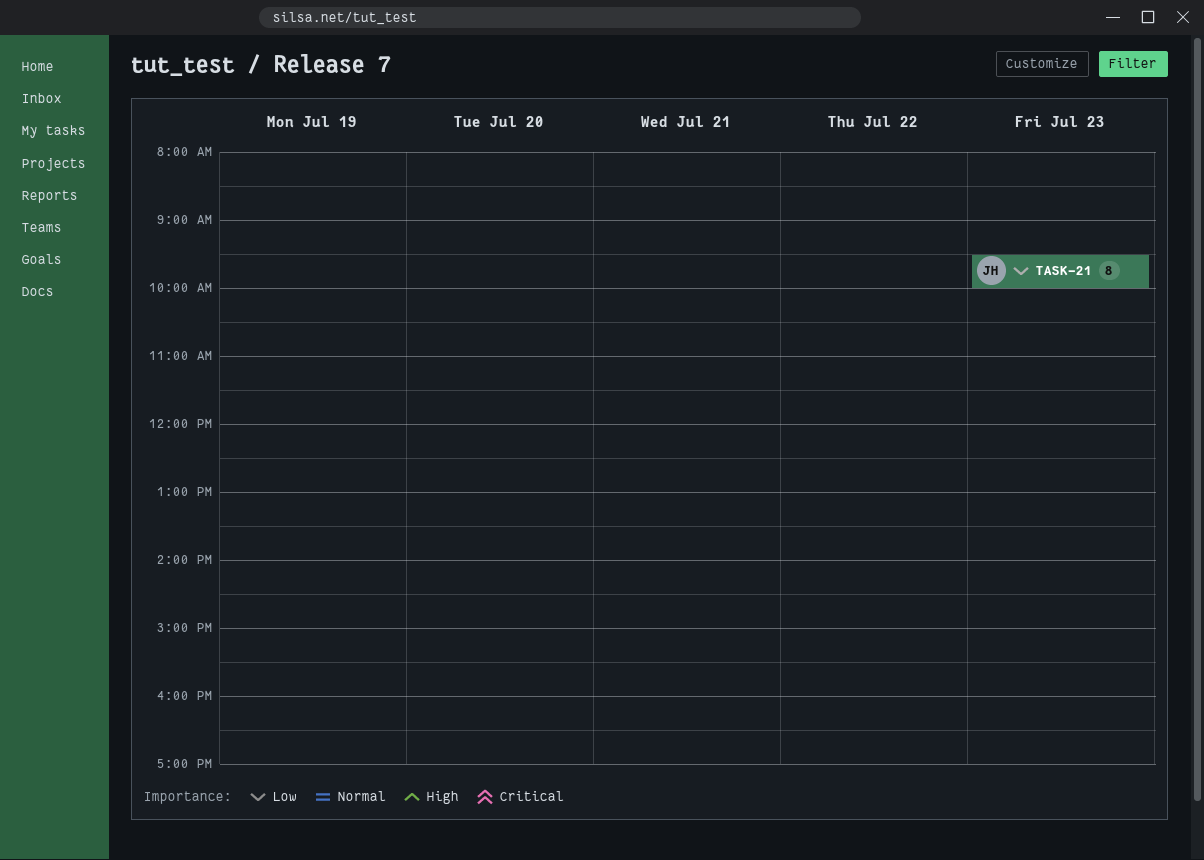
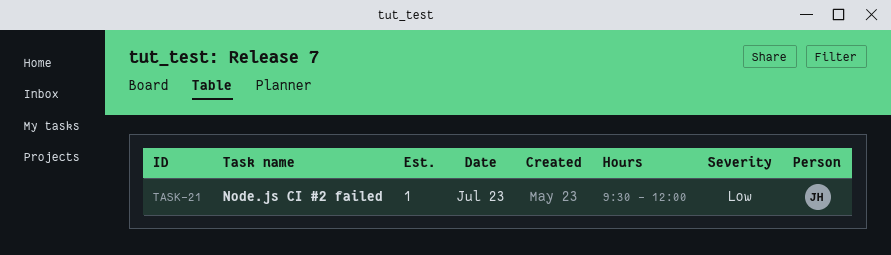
TASK-21, estimate: 8 -> 1
TASK-21, ends: 10:00 -> 12:00

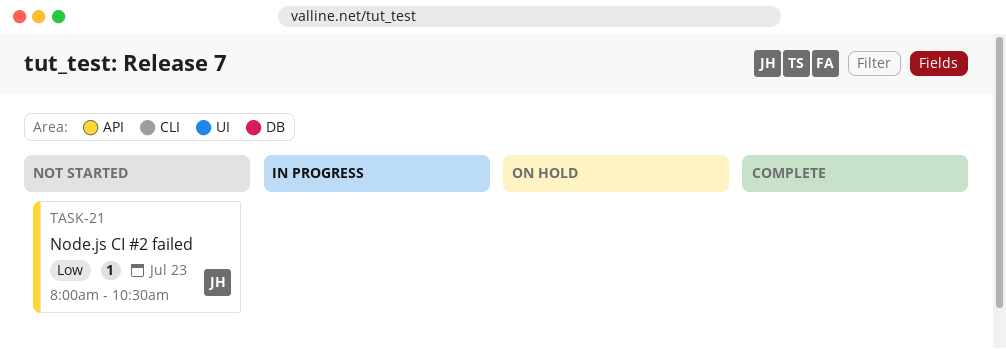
TASK-21, begins: 09:30 -> 08:00
TASK-21, ends: 12:00 -> 10:30

